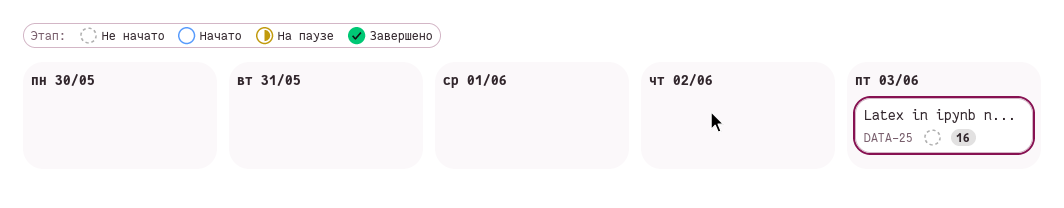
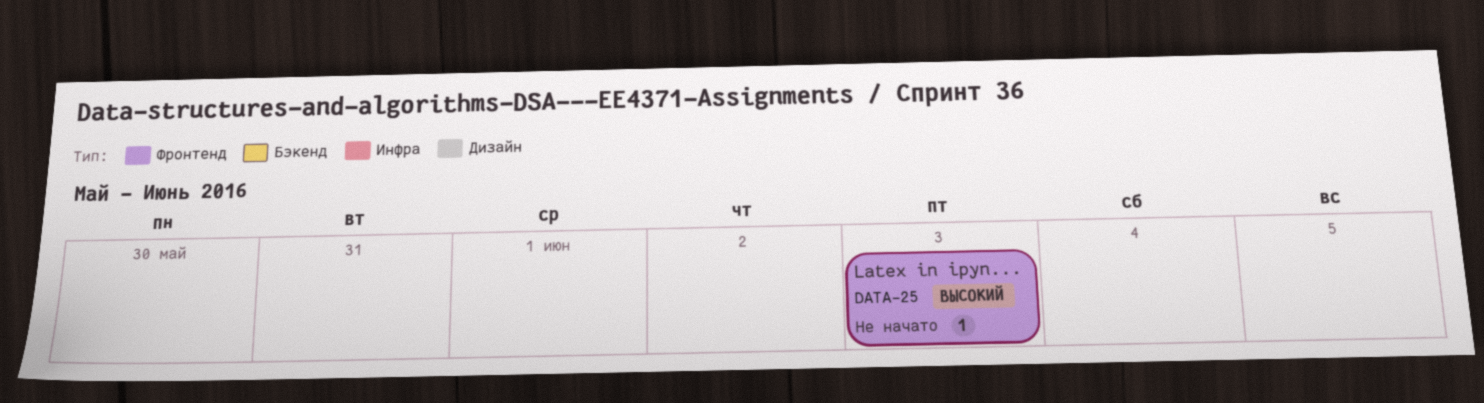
DATA-25, estimate: 16 -> 1

